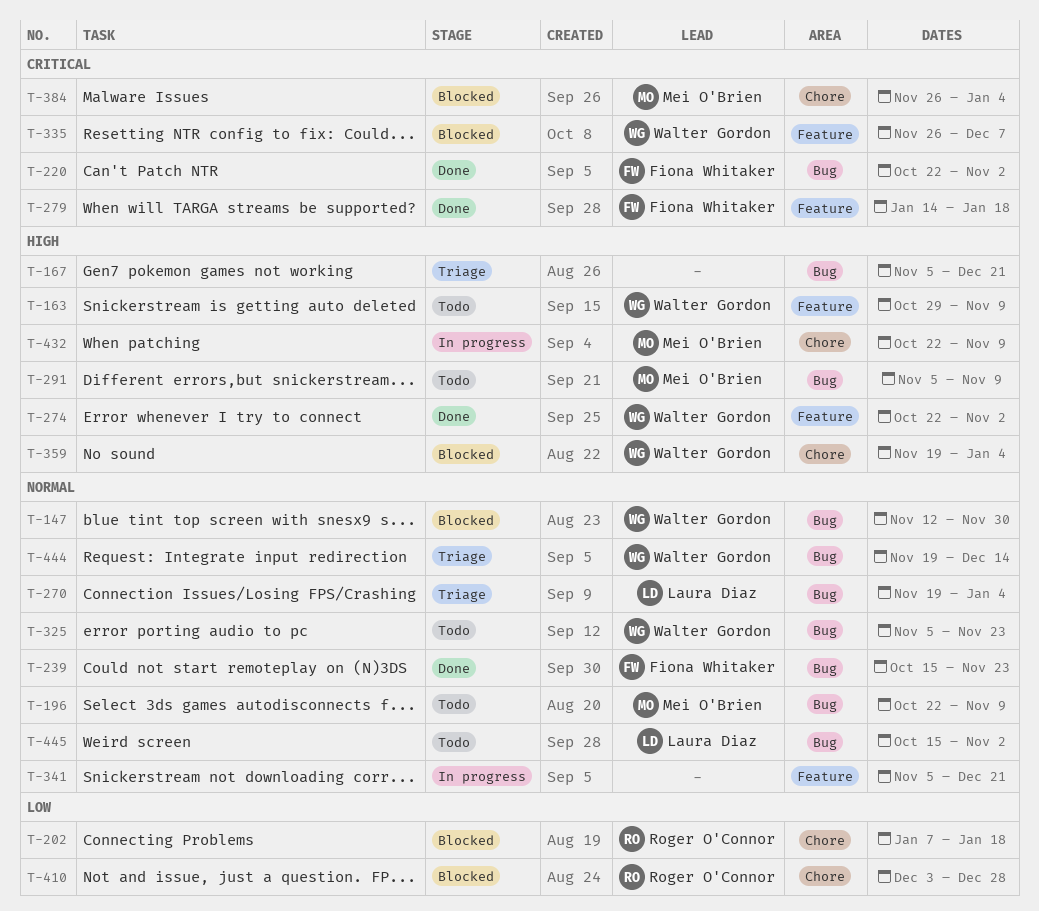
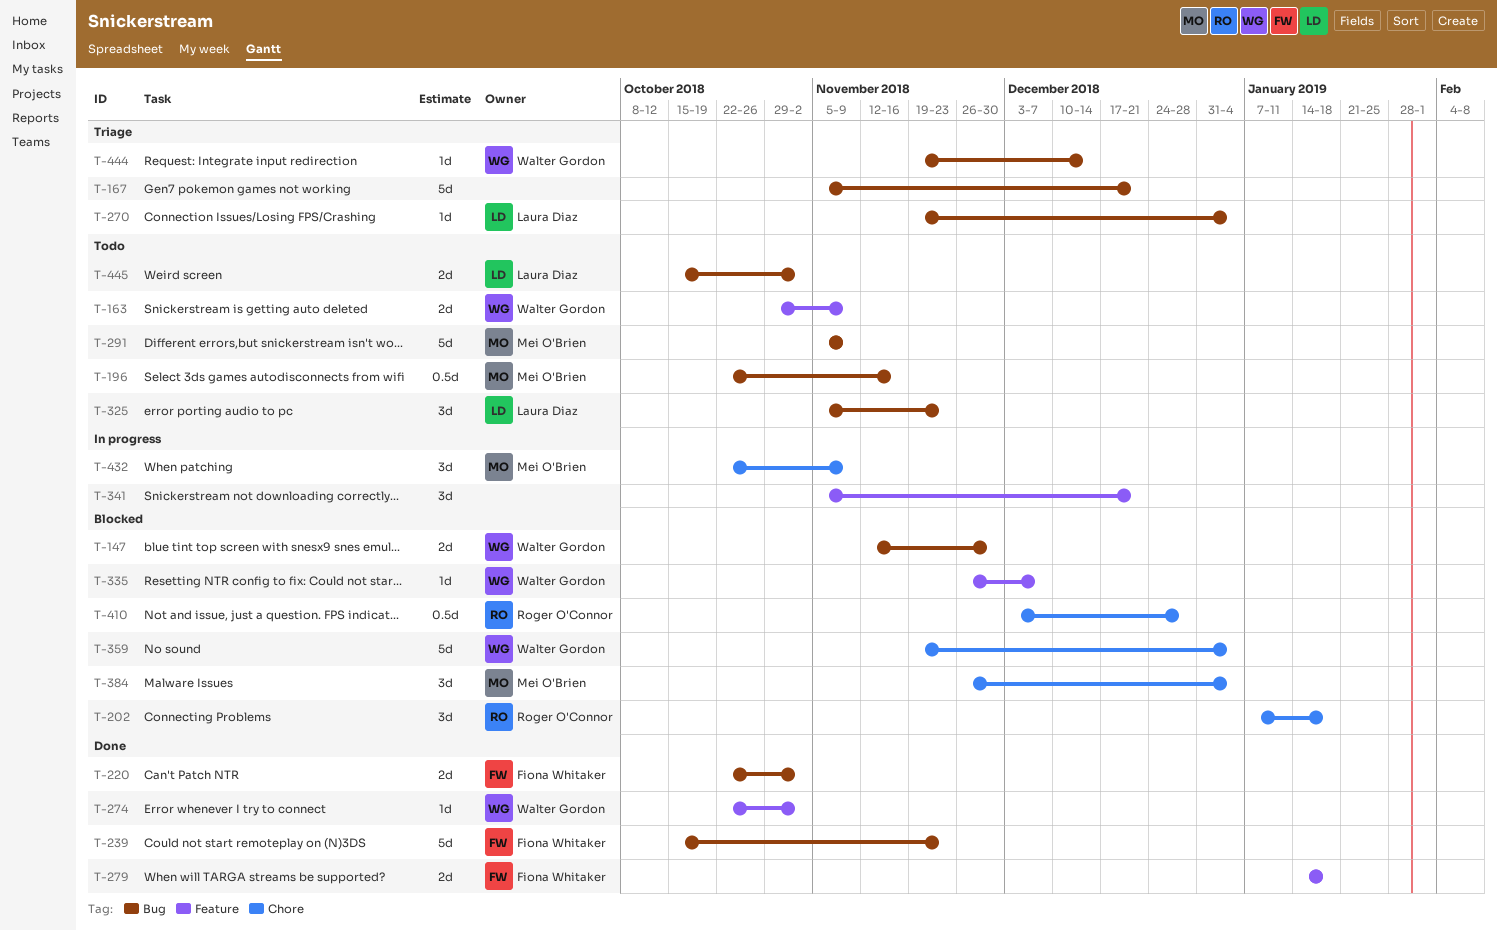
T-196, due: Nov 9 -> Nov 16
T-325, owner: Walter Gordon -> Laura Diaz

